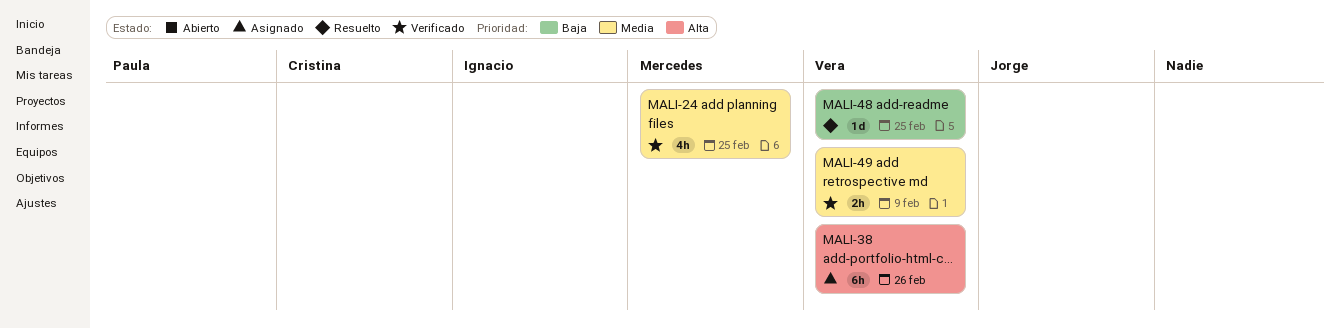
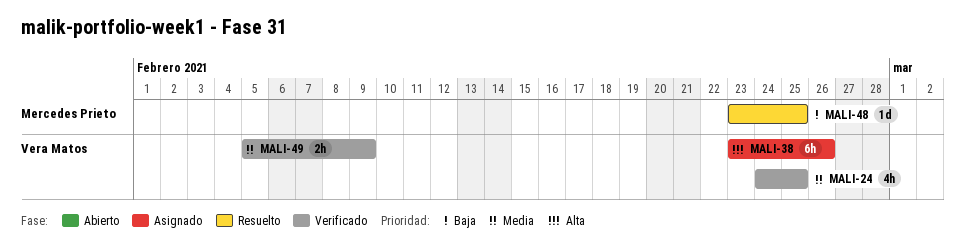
MALI-24, owner: Mercedes Prieto -> Vera Matos
MALI-48, owner: Vera Matos -> Mercedes Prieto

